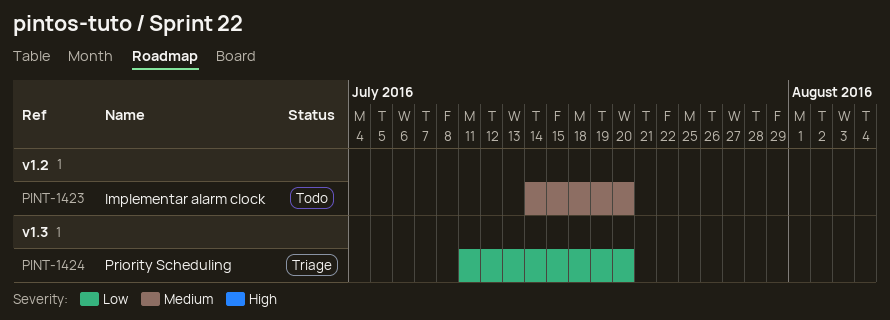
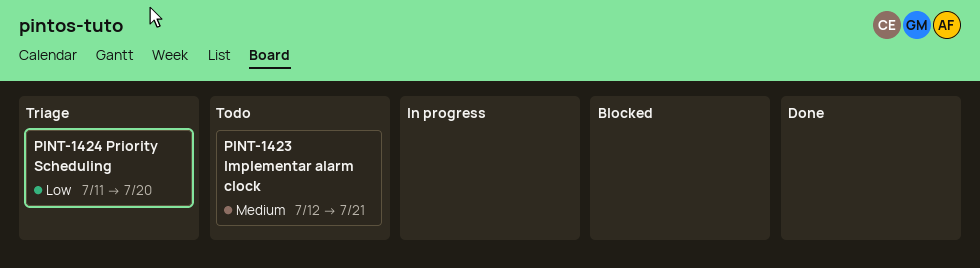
PINT-1423, start: Jul 14 -> Jul 12
PINT-1423, due: Jul 20 -> Jul 21

